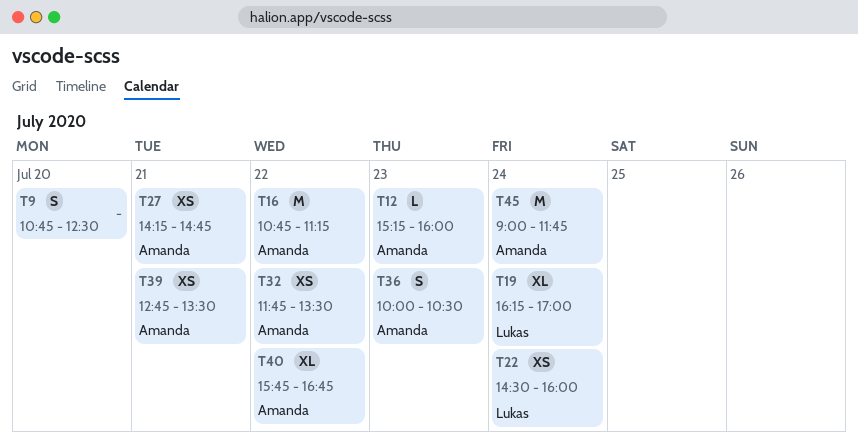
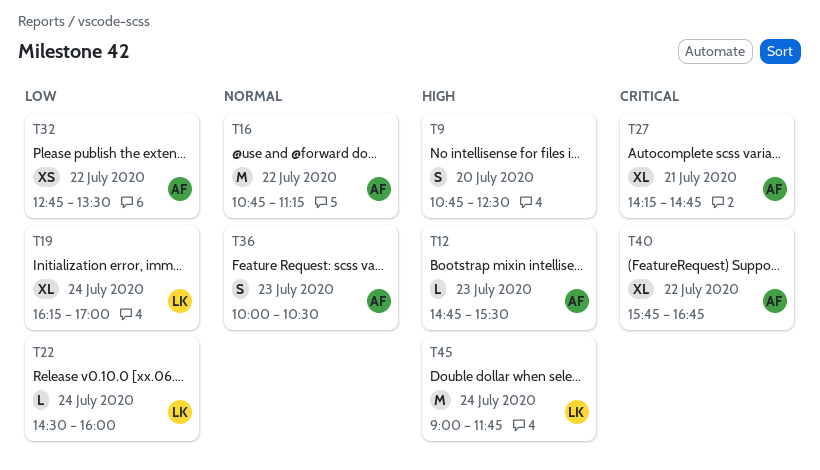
T12, begins: 15:15 -> 14:45
T12, ends: 16:00 -> 15:30
T22, estimate: XS -> L
T27, estimate: XS -> XL
T32, begins: 11:45 -> 12:45
T39: present -> none
T45, owner: Amanda -> Lukas

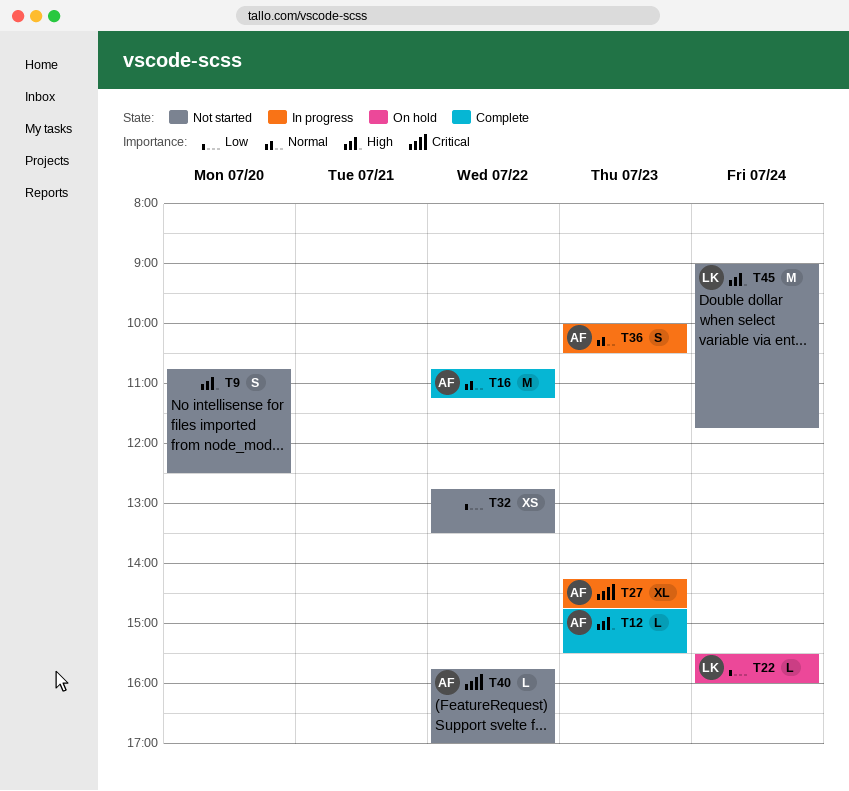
T19: present -> none
T22, begins: 14:30 -> 15:30
T27, day: Jul 21 -> Jul 23
T32, owner: AF -> none
T40, estimate: XL -> L
T40, ends: 16:45 -> 17:00

